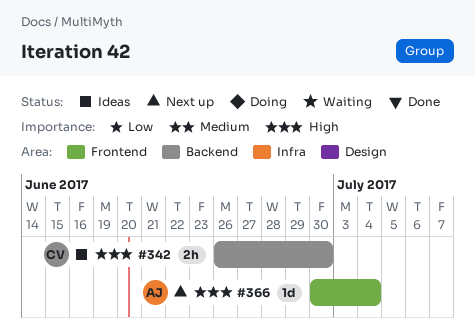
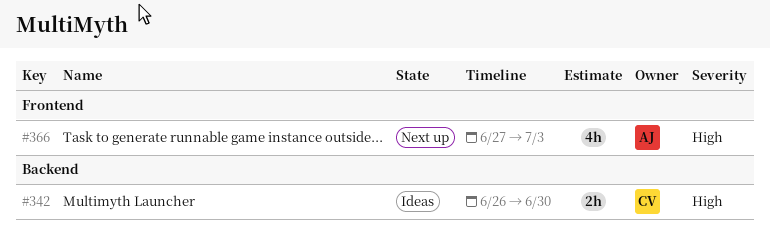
#366, estimate: 1d -> 4h
#366, start: Jun 30 -> Jun 27
#366, due: Jul 4 -> Jul 3

